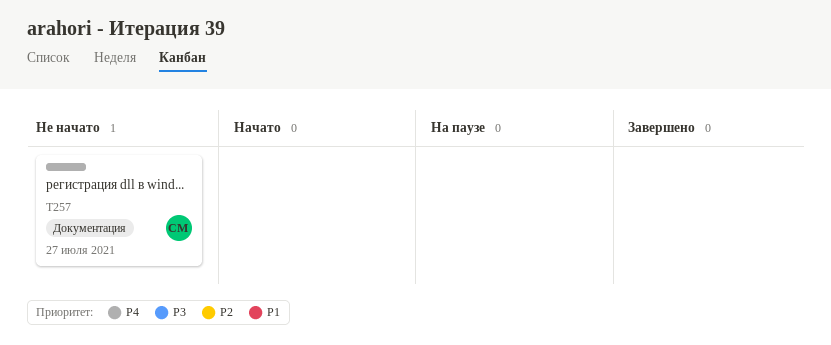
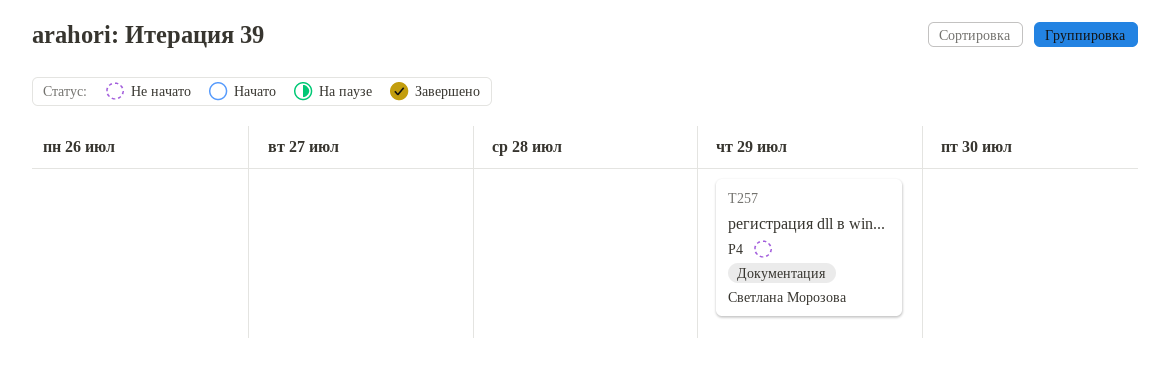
T257, due: Jul 27 -> Jul 29

